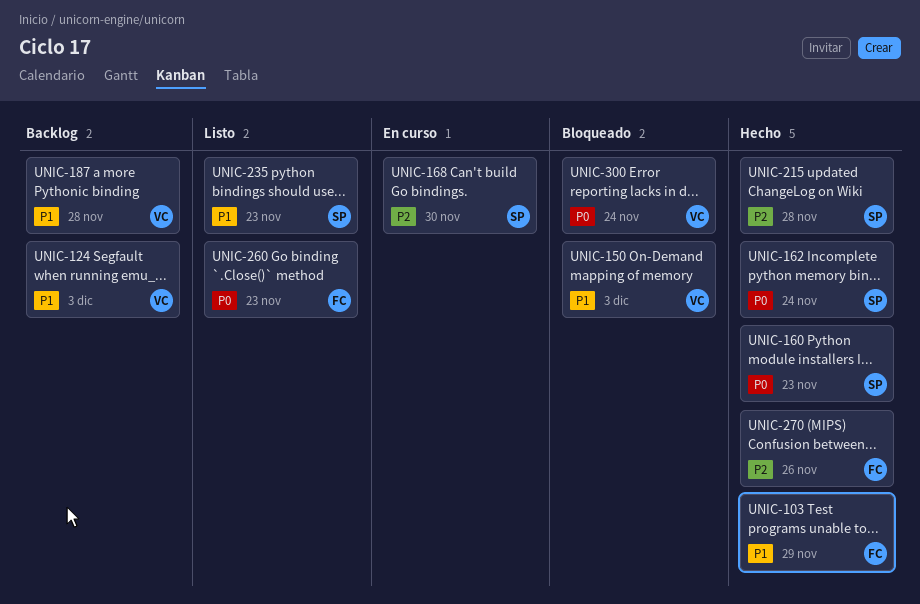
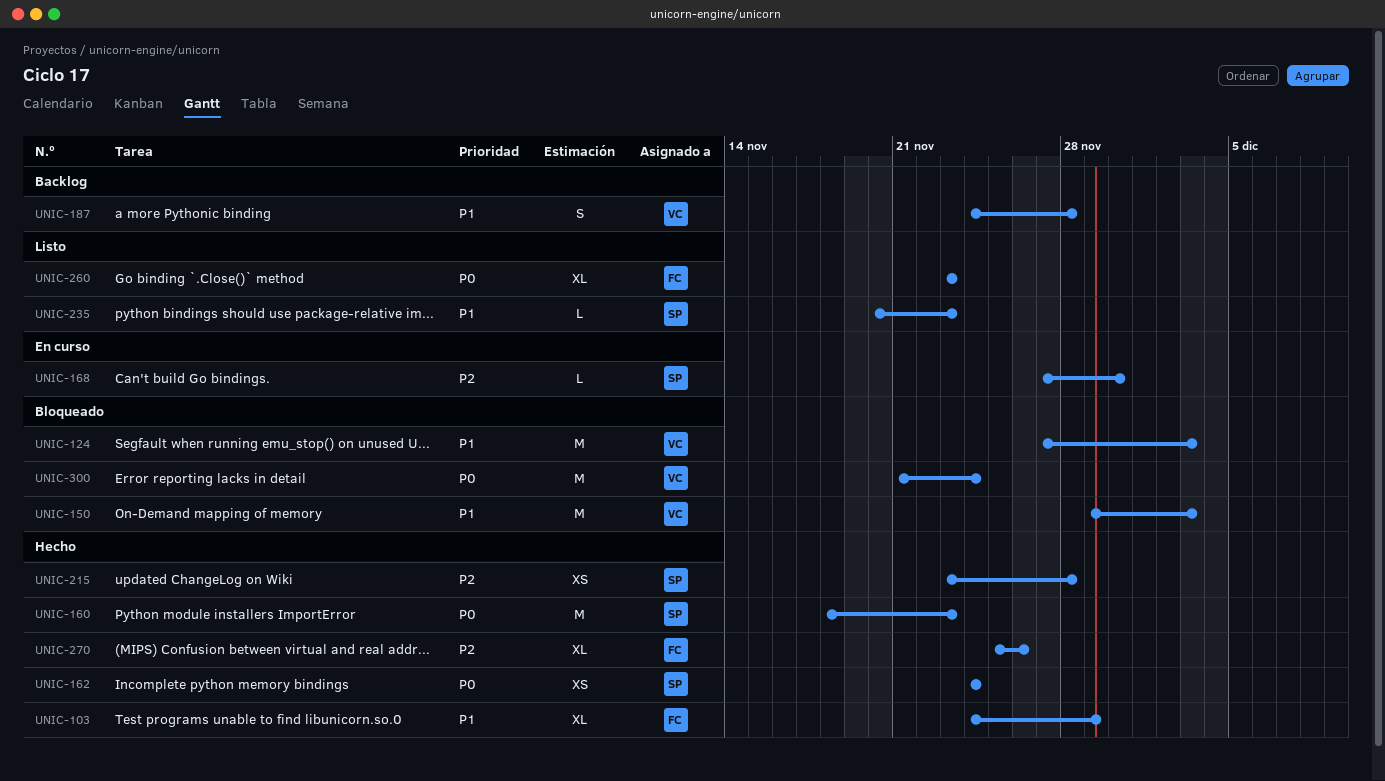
UNIC-124, status: Backlog -> Bloqueado

